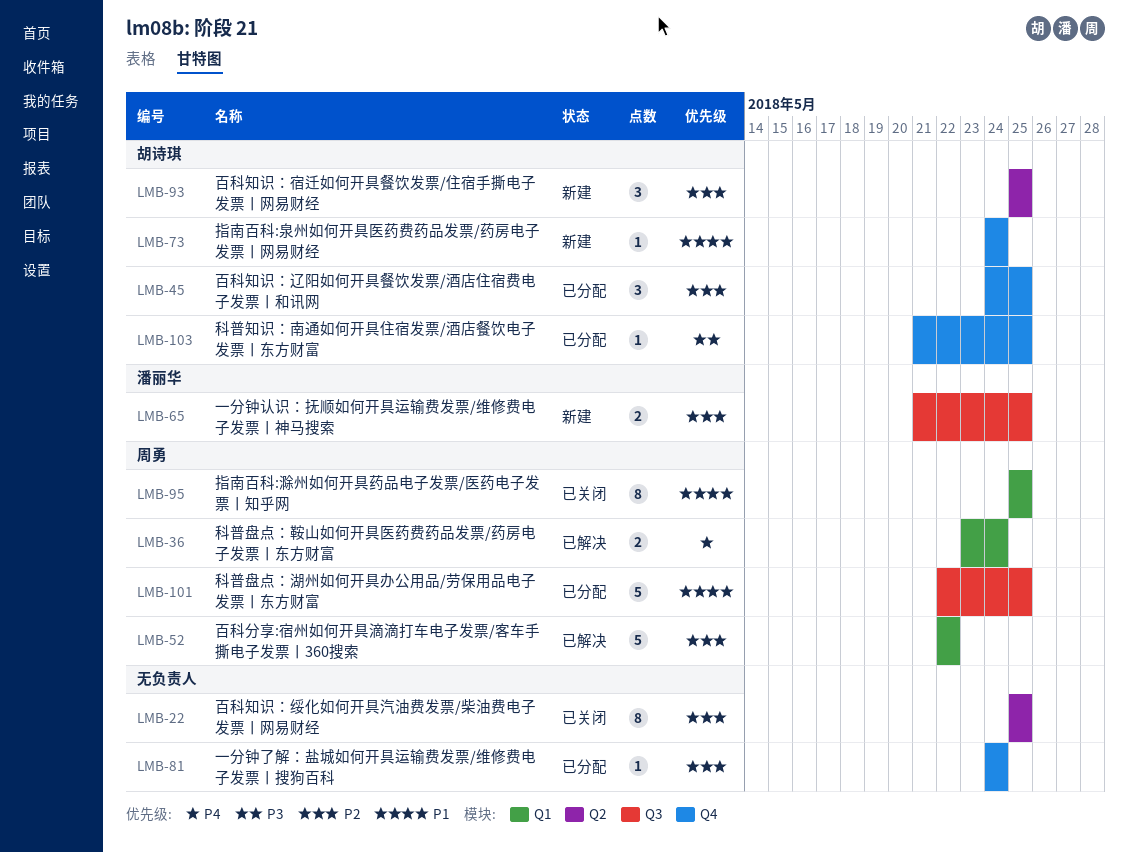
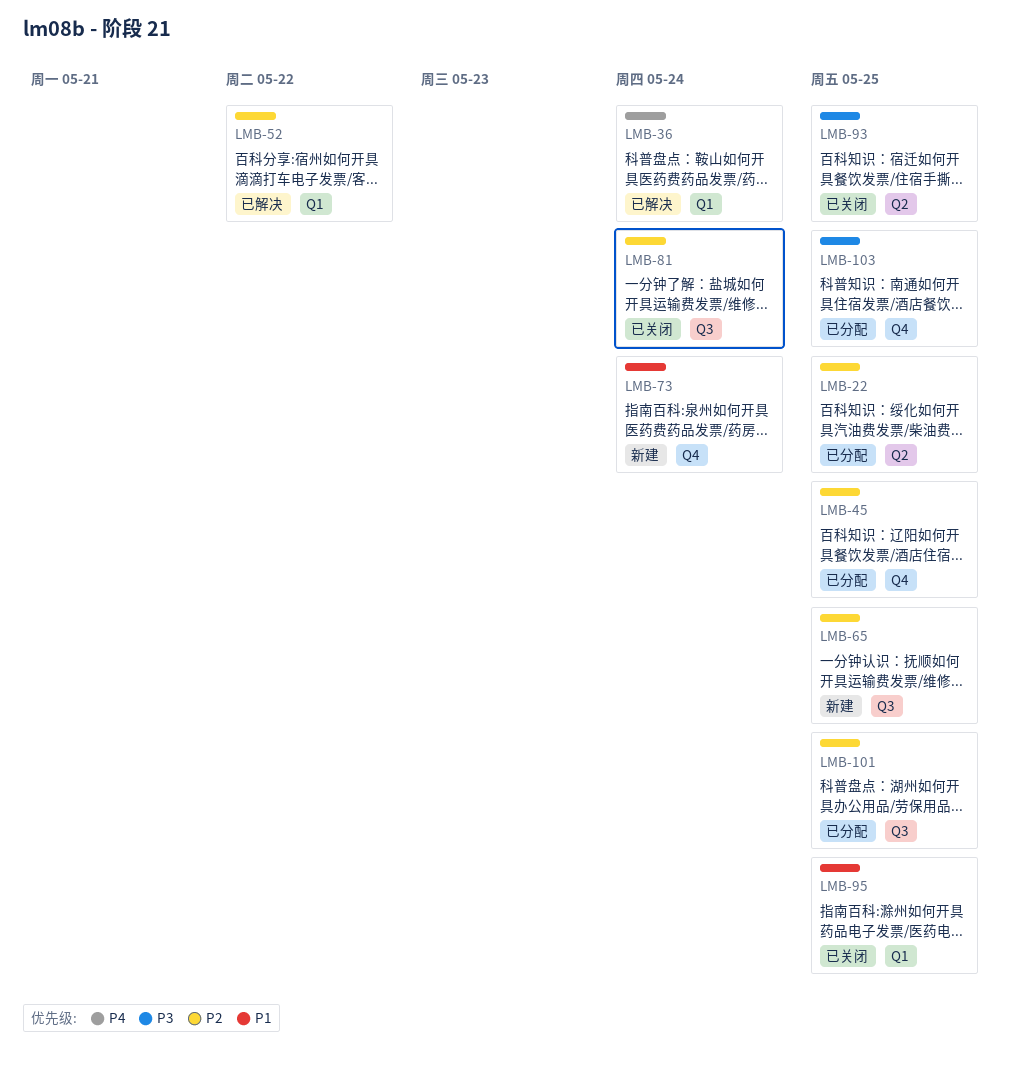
LMB-22, status: 已关闭 -> 已分配
LMB-81, status: 已分配 -> 已关闭
LMB-81, label: Q4 -> Q3
LMB-93, status: 新建 -> 已关闭
LMB-93, priority: P2 -> P3
LMB-101, priority: P1 -> P2

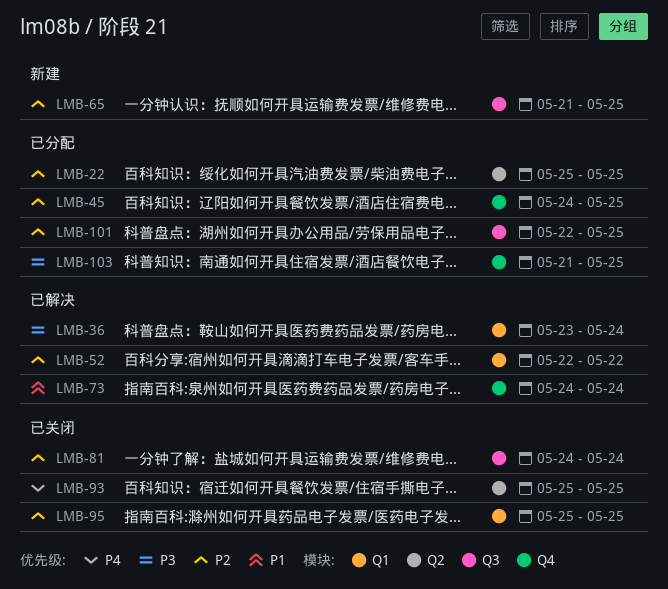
LMB-36, priority: P4 -> P3
LMB-73, status: 新建 -> 已解决
LMB-93, priority: P3 -> P4
LMB-95, priority: P1 -> P2

